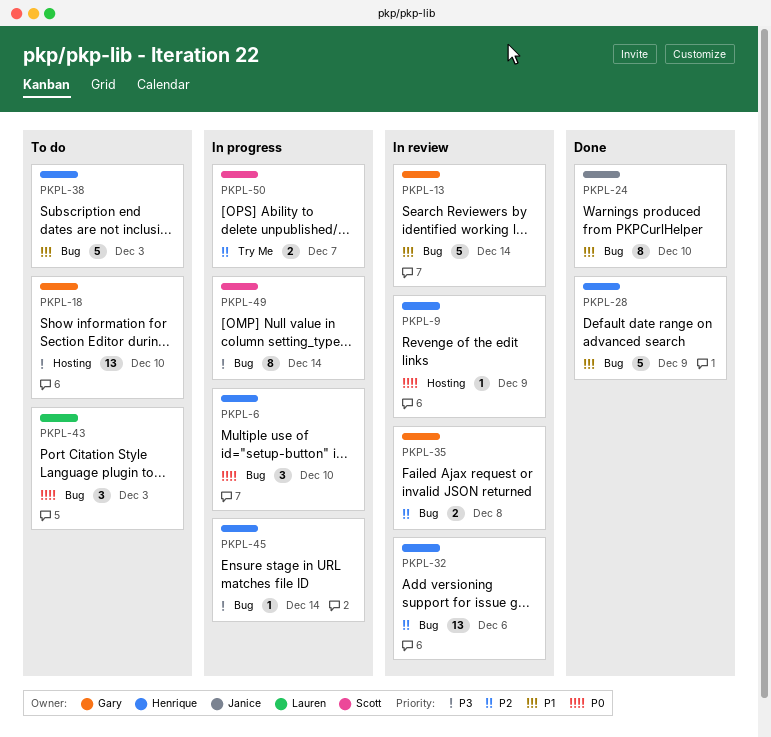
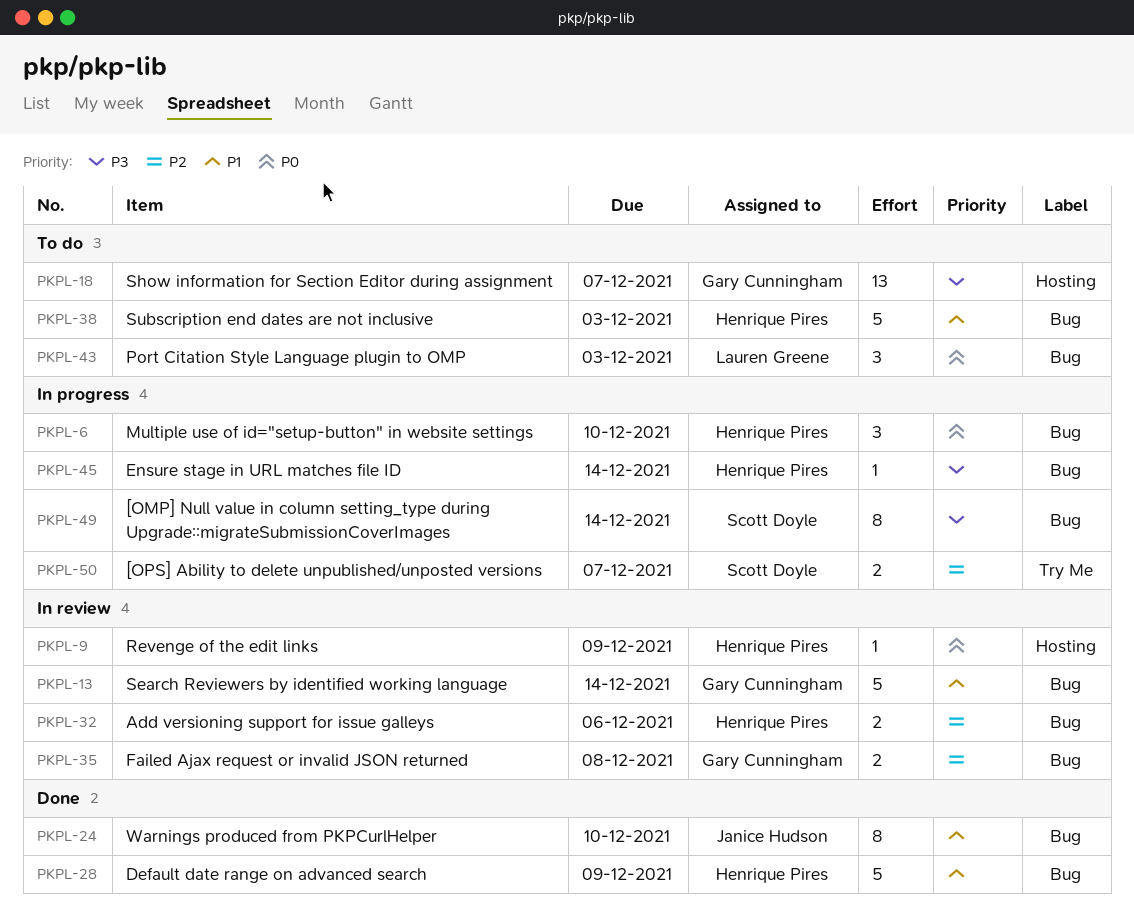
PKPL-18, due: Dec 10 -> Dec 7
PKPL-32, estimate: 13 -> 2

